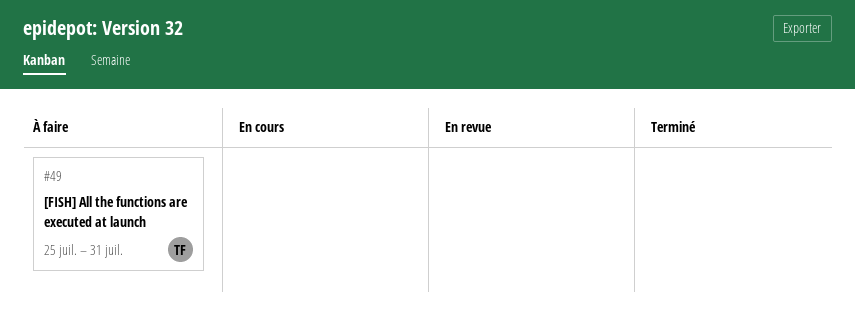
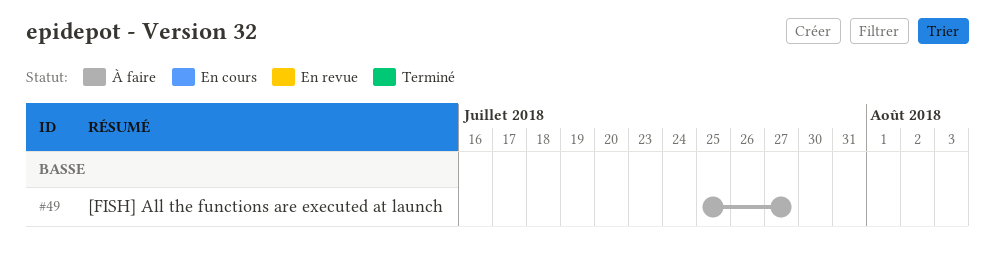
#49, due: Jul 31 -> Jul 27

